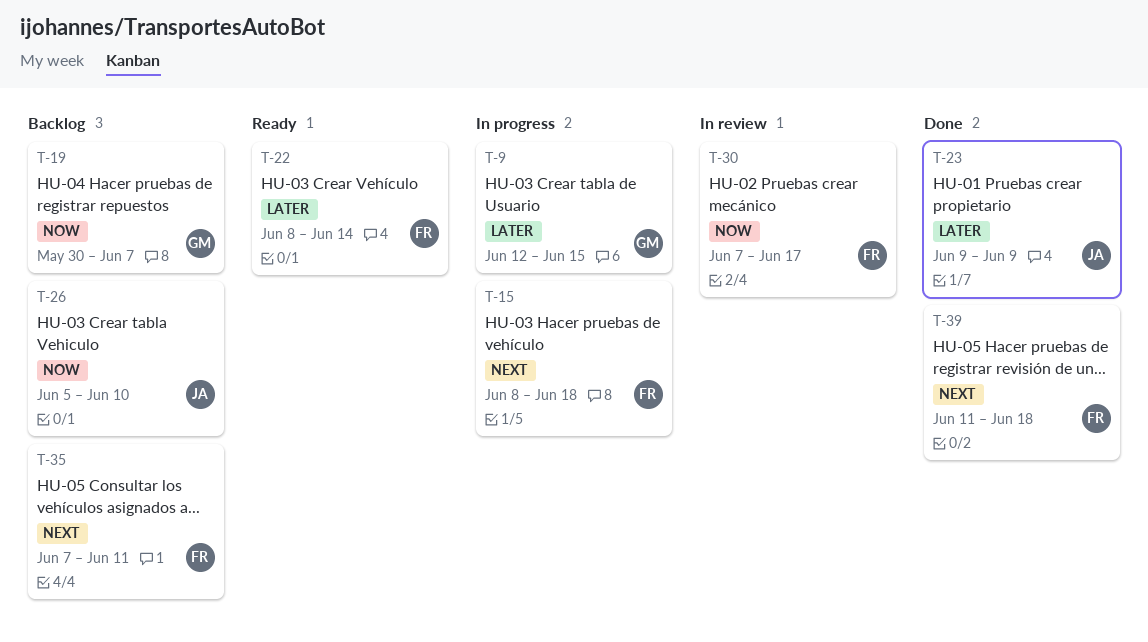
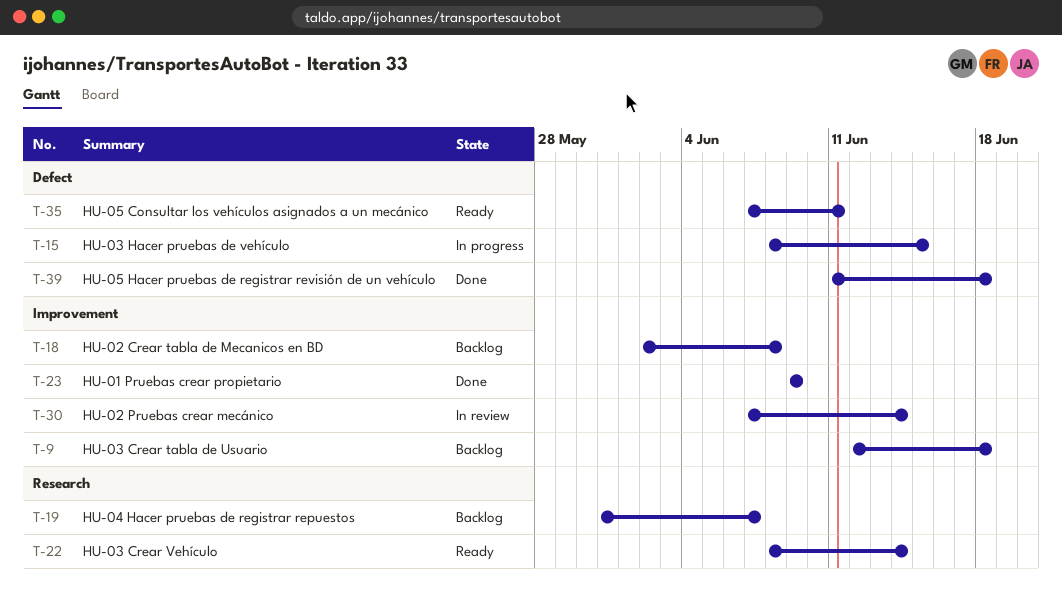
T-9, status: In progress -> Backlog
T-9, due: Jun 15 -> Jun 18
T-15, due: Jun 18 -> Jun 15
T-18: none -> present
T-19, start: May 30 -> May 31
T-26: present -> none
T-30, due: Jun 17 -> Jun 14
T-35, status: Backlog -> Ready

